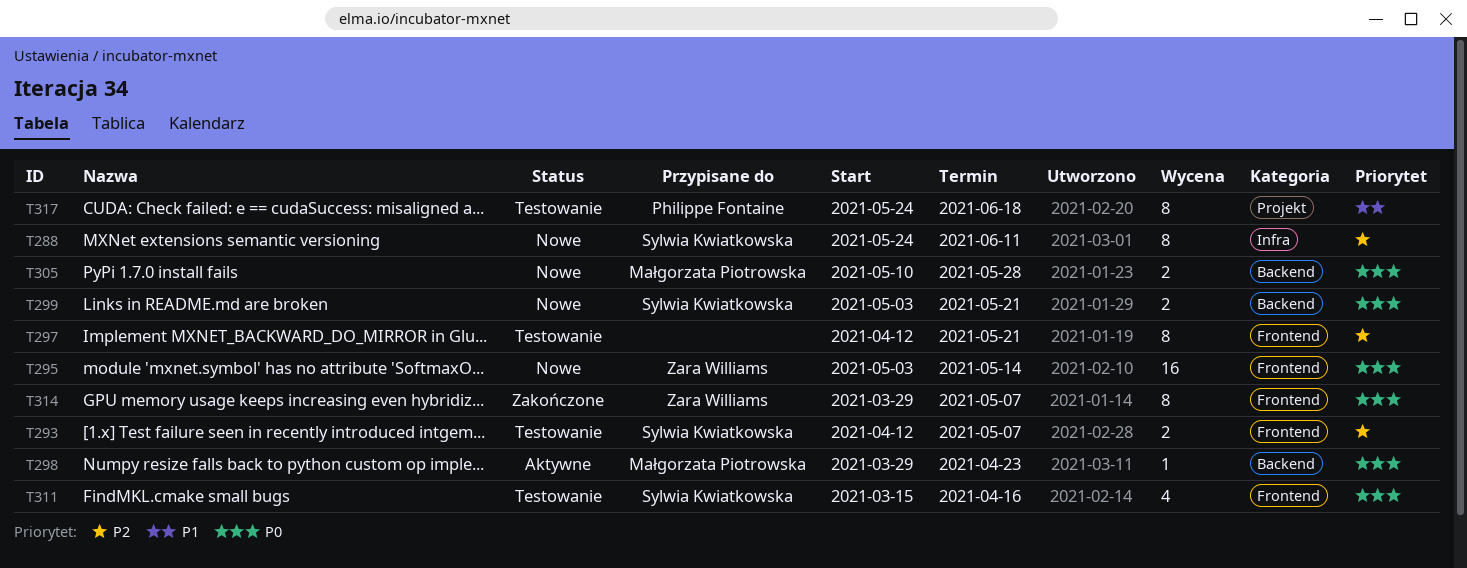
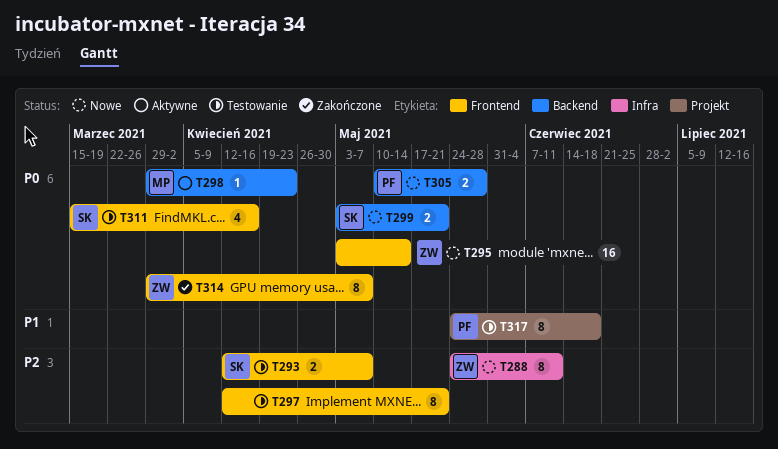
T288, owner: Sylwia Kwiatkowska -> Zara Williams
T305, owner: Małgorzata Piotrowska -> Philippe Fontaine

